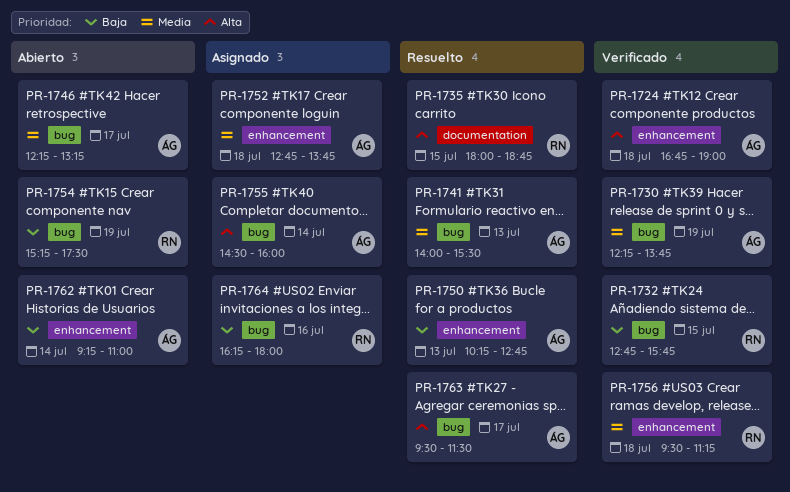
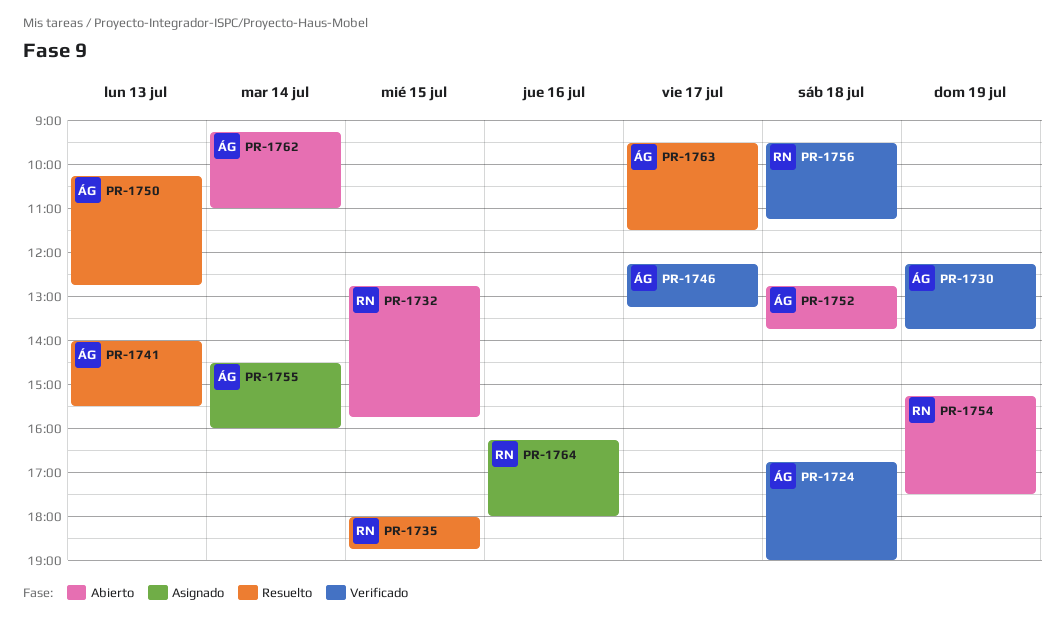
PR-1732, status: Verificado -> Abierto
PR-1746, status: Abierto -> Verificado
PR-1752, status: Asignado -> Abierto

